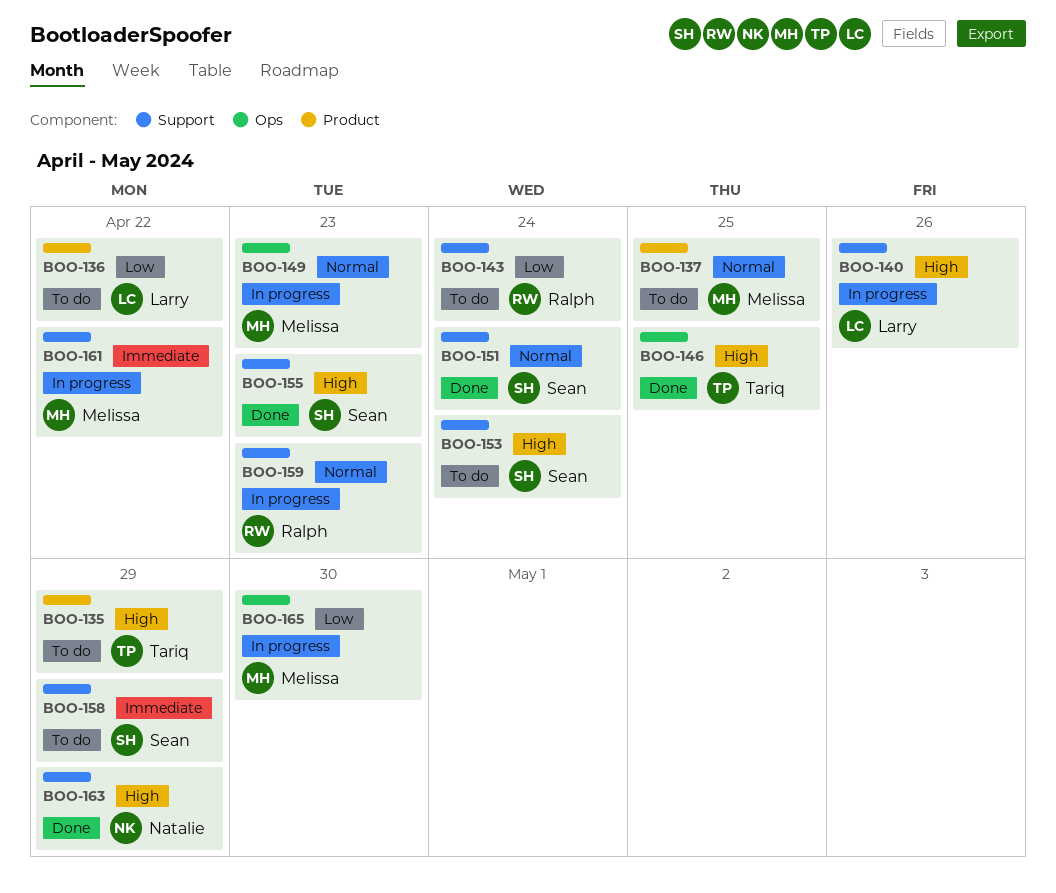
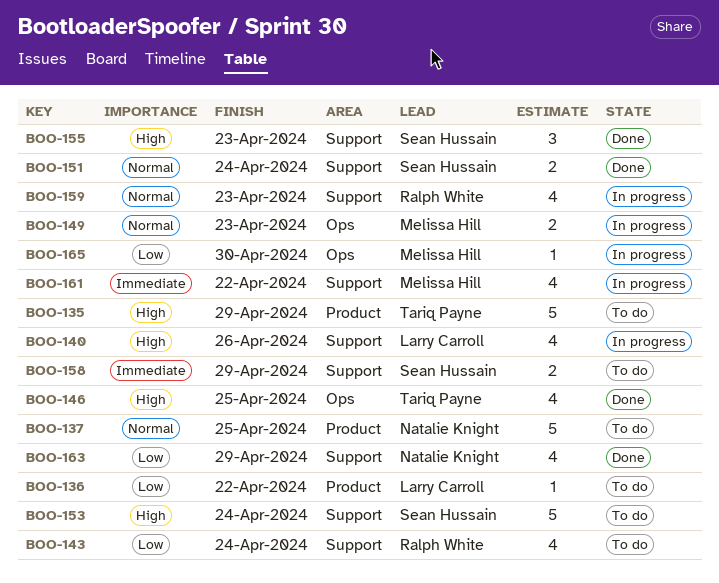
BOO-137, owner: Melissa Hill -> Natalie Knight
BOO-163, priority: High -> Low

